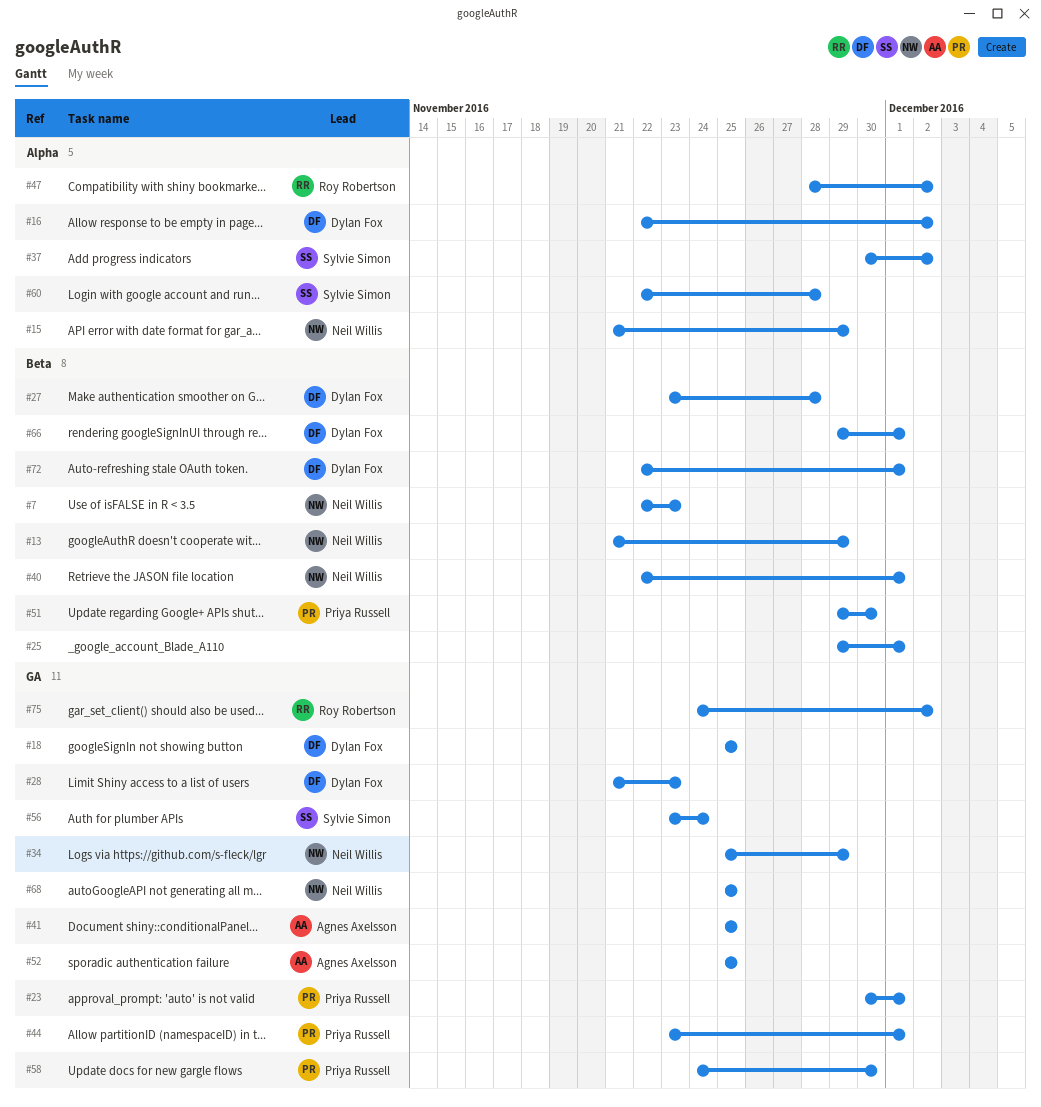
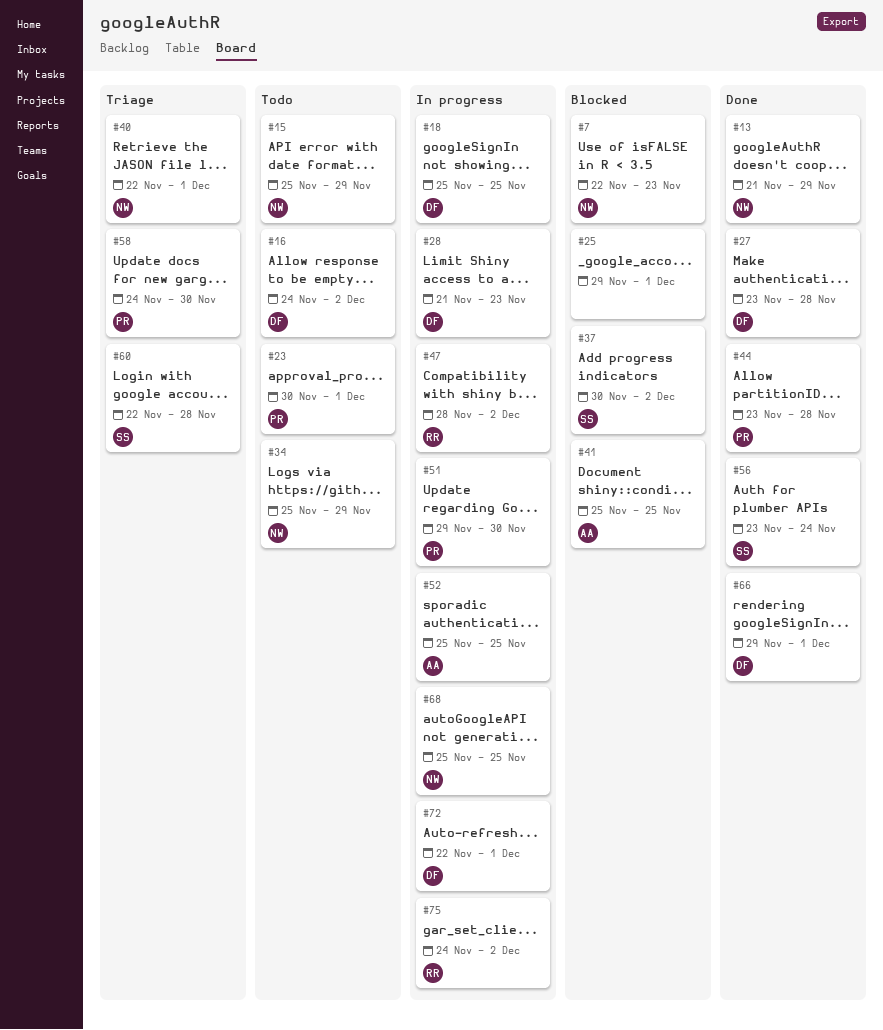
#15, start: Nov 21 -> Nov 25
#16, start: Nov 22 -> Nov 24
#44, due: Dec 1 -> Nov 28

